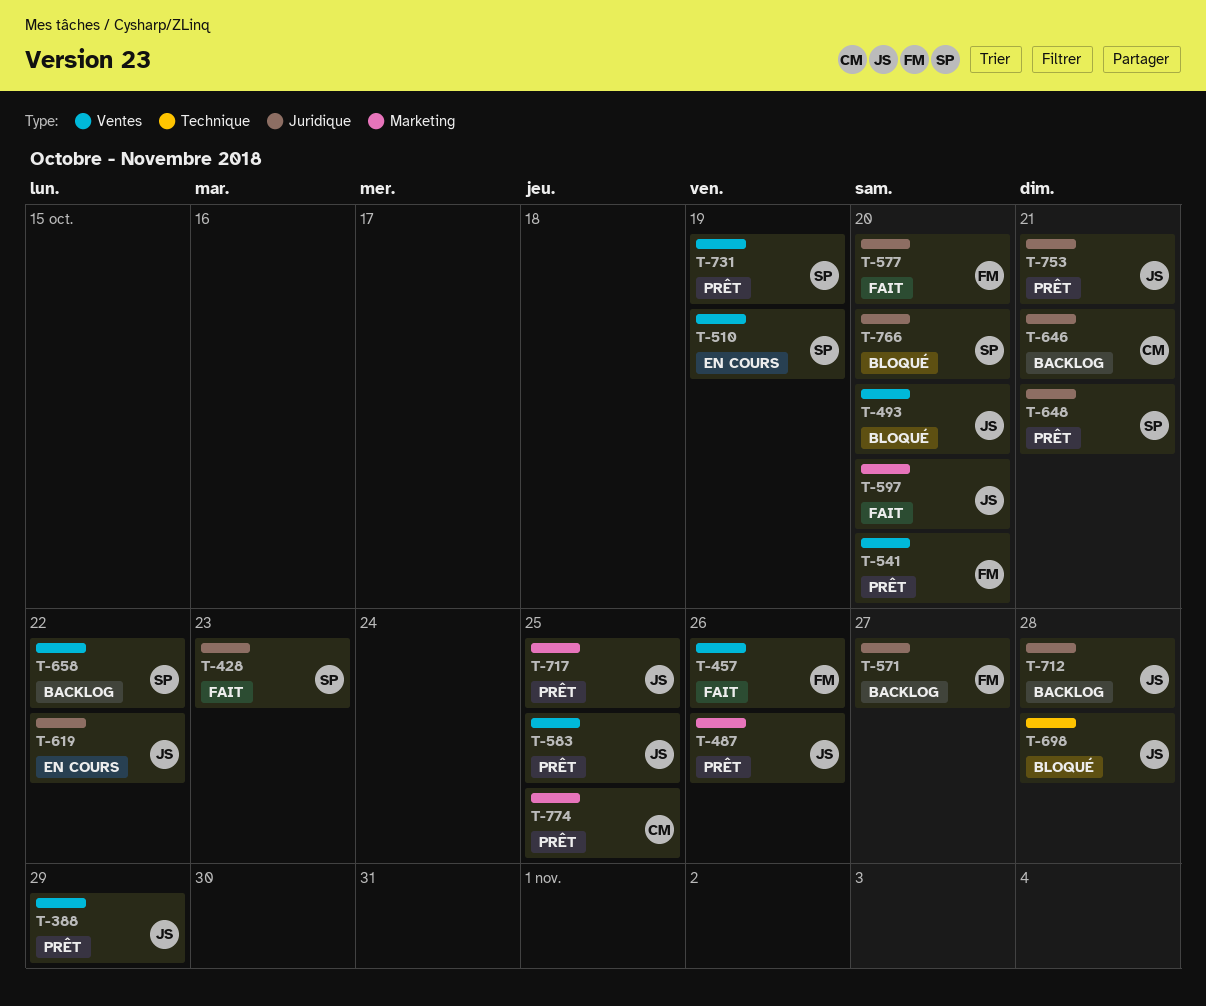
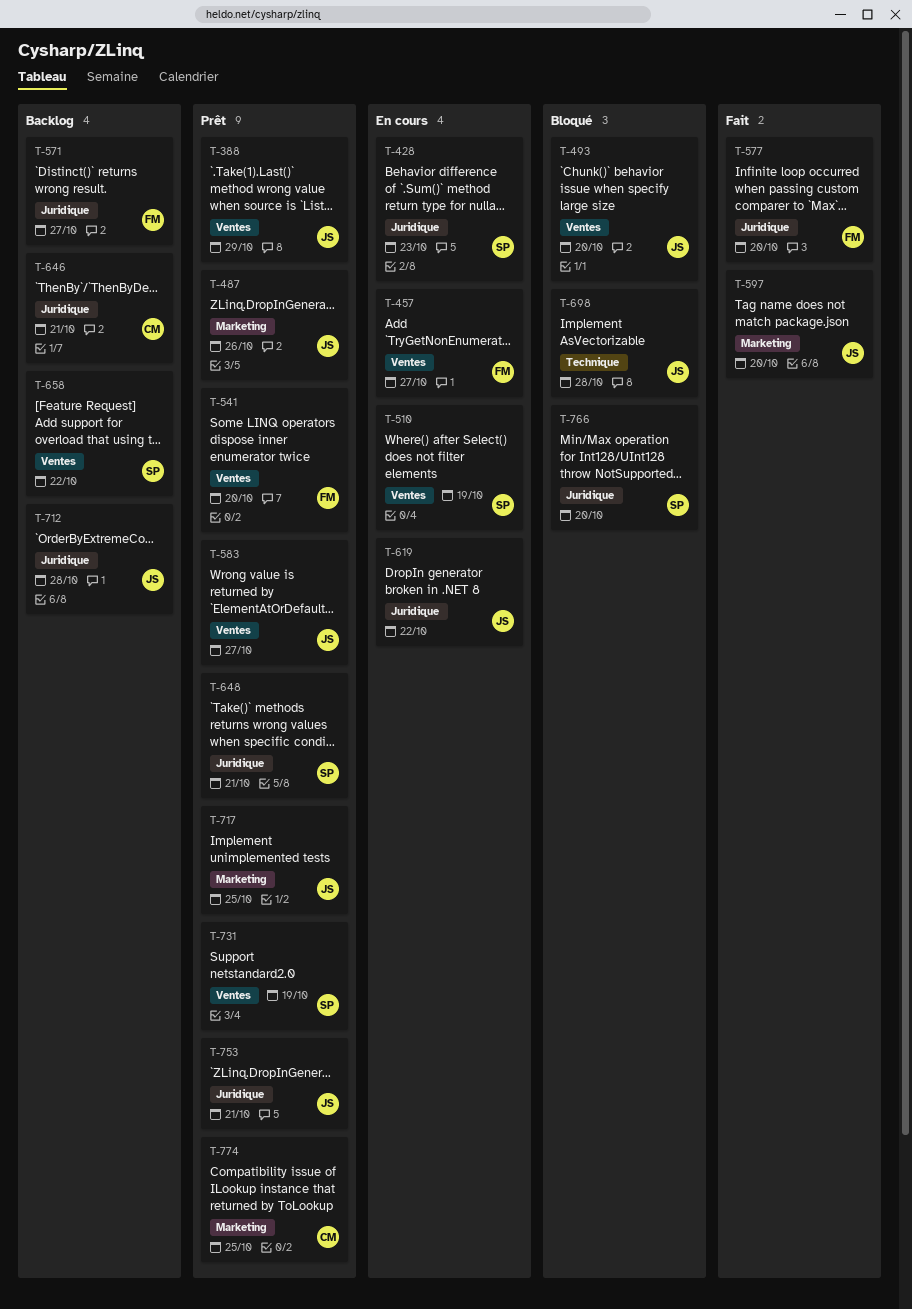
T-428, status: Fait -> En cours
T-457, status: Fait -> En cours
T-457, due: Oct 26 -> Oct 27
T-583, due: Oct 25 -> Oct 27

